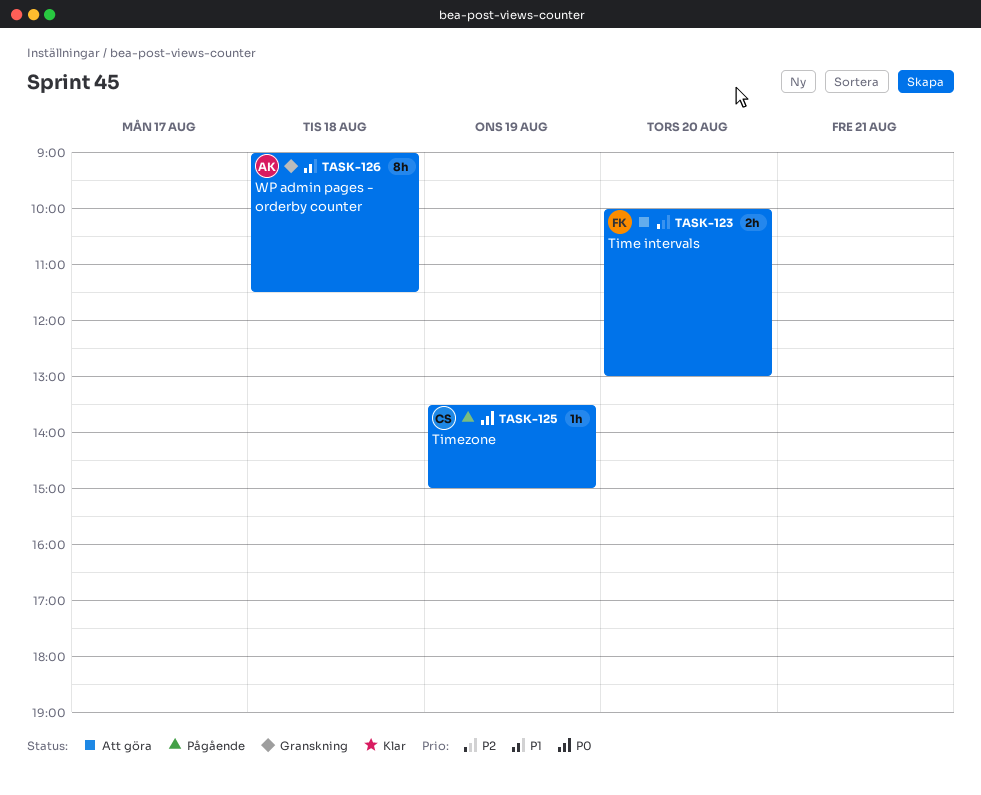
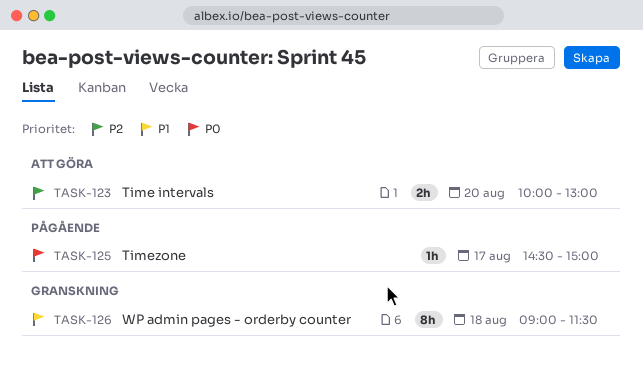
TASK-125, day: Aug 19 -> Aug 17
TASK-125, begins: 13:30 -> 14:30

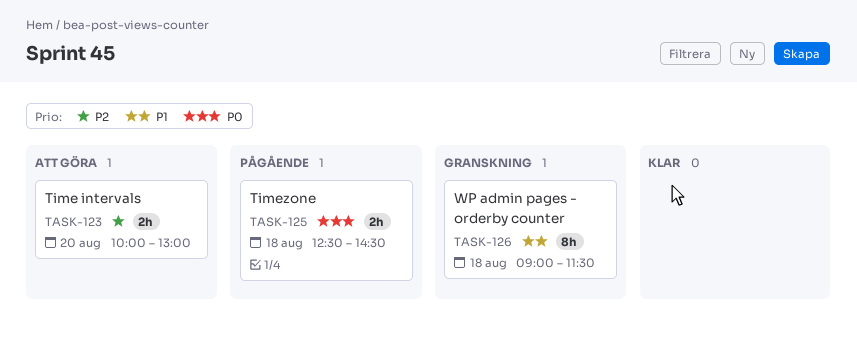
TASK-125, estimate: 1h -> 2h
TASK-125, day: Aug 17 -> Aug 18
TASK-125, begins: 14:30 -> 12:30
TASK-125, ends: 15:00 -> 14:30

